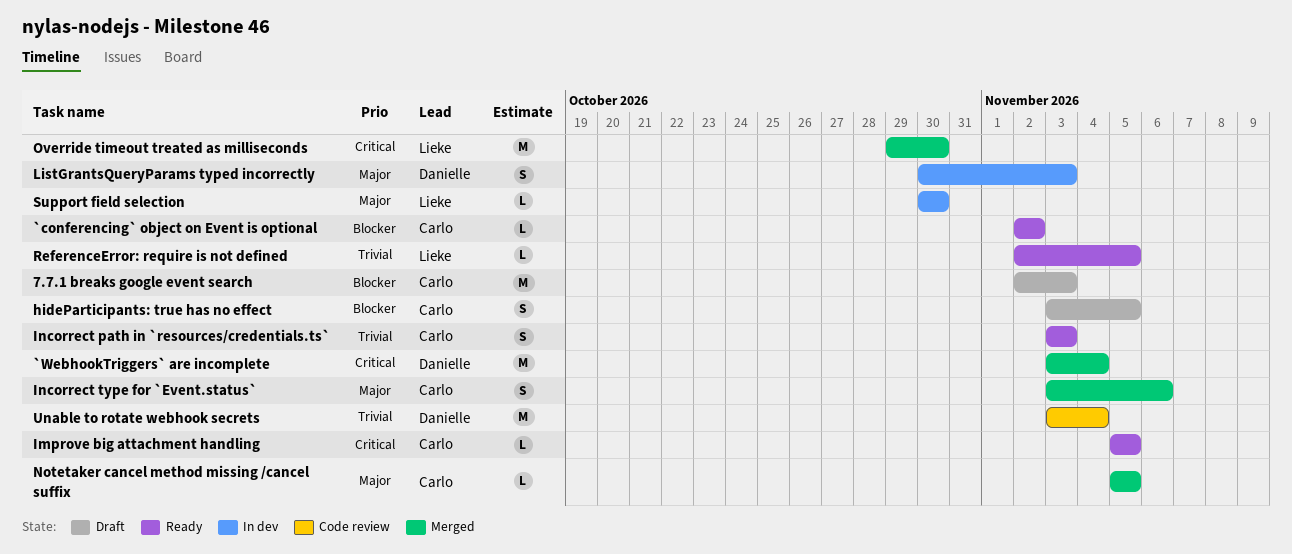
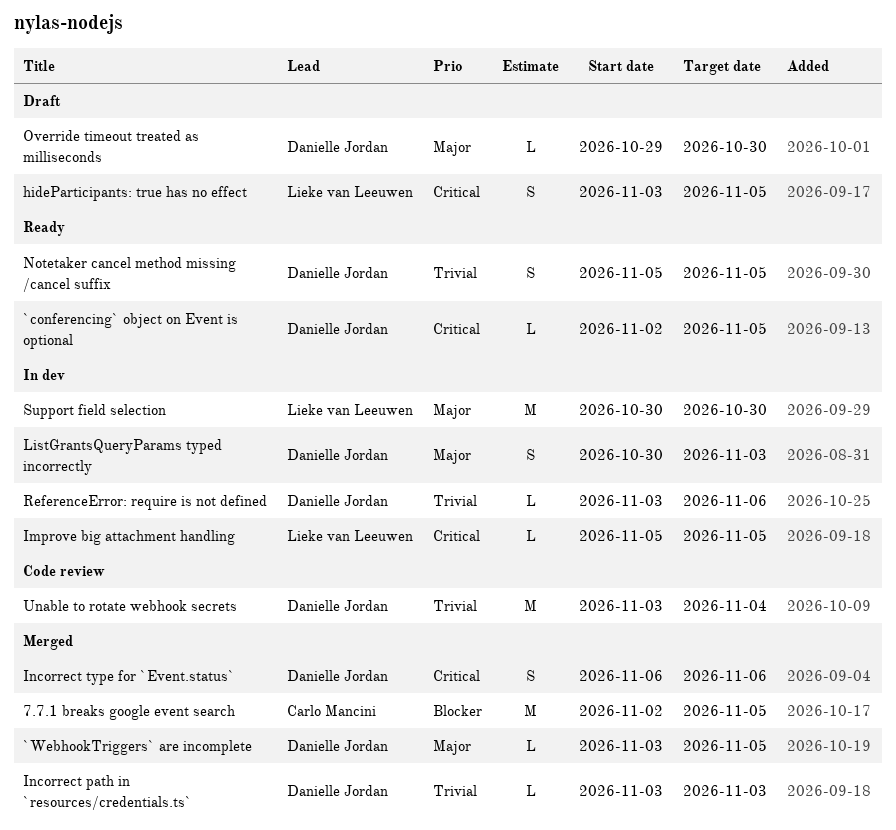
7.7.1 breaks google event search, status: Draft -> Merged
7.7.1 breaks google event search, due: Nov 3 -> Nov 5
`conferencing` object on Event is optional, owner: Carlo Mancini -> Danielle Jordan
`conferencing` object on Event is optional, priority: Blocker -> Critical
`conferencing` object on Event is optional, due: Nov 2 -> Nov 5
`WebhookTriggers` are incomplete, priority: Critical -> Major
`WebhookTriggers` are incomplete, estimate: M -> L
`WebhookTriggers` are incomplete, due: Nov 4 -> Nov 5
hideParticipants: true has no effect, owner: Carlo Mancini -> Lieke van Leeuwen
hideParticipants: true has no effect, priority: Blocker -> Critical
Improve big attachment handling, status: Ready -> In dev
Improve big attachment handling, owner: Carlo Mancini -> Lieke van Leeuwen
Incorrect path in `resources/credentials.ts`, status: Ready -> Merged
Incorrect path in `resources/credentials.ts`, owner: Carlo Mancini -> Danielle Jordan
Incorrect path in `resources/credentials.ts`, estimate: S -> L
Incorrect type for `Event.status`, owner: Carlo Mancini -> Danielle Jordan
Incorrect type for `Event.status`, priority: Major -> Critical
Incorrect type for `Event.status`, start: Nov 3 -> Nov 6
Notetaker cancel method missing /cancel suffix, status: Merged -> Ready
Notetaker cancel method missing /cancel suffix, owner: Carlo Mancini -> Danielle Jordan
Notetaker cancel method missing /cancel suffix, priority: Major -> Trivial
Notetaker cancel method missing /cancel suffix, estimate: L -> S
Override timeout treated as milliseconds, status: Merged -> Draft
Override timeout treated as milliseconds, owner: Lieke van Leeuwen -> Danielle Jordan
Override timeout treated as milliseconds, priority: Critical -> Major
Override timeout treated as milliseconds, estimate: M -> L
ReferenceError: require is not defined, status: Ready -> In dev
ReferenceError: require is not defined, owner: Lieke van Leeuwen -> Danielle Jordan
ReferenceError: require is not defined, start: Nov 2 -> Nov 3
ReferenceError: require is not defined, due: Nov 5 -> Nov 6
Support field selection, estimate: L -> M

